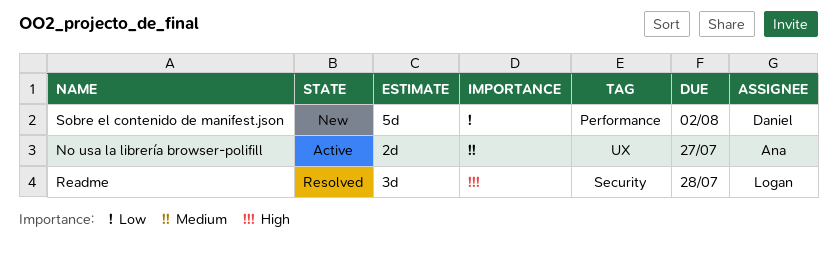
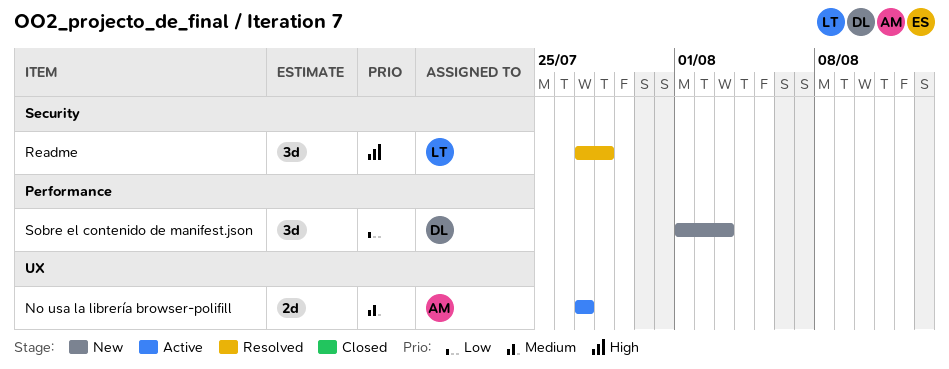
Sobre el contenido de manifest.json, estimate: 5d -> 3d
Sobre el contenido de manifest.json, due: Aug 2 -> Aug 3

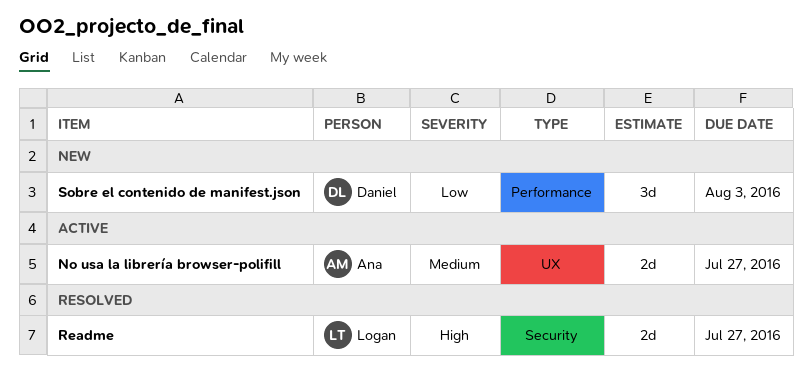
Readme, estimate: 3d -> 2d
Readme, due: Jul 28 -> Jul 27

